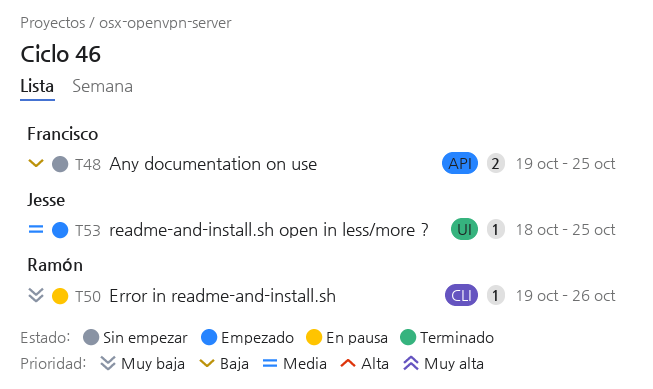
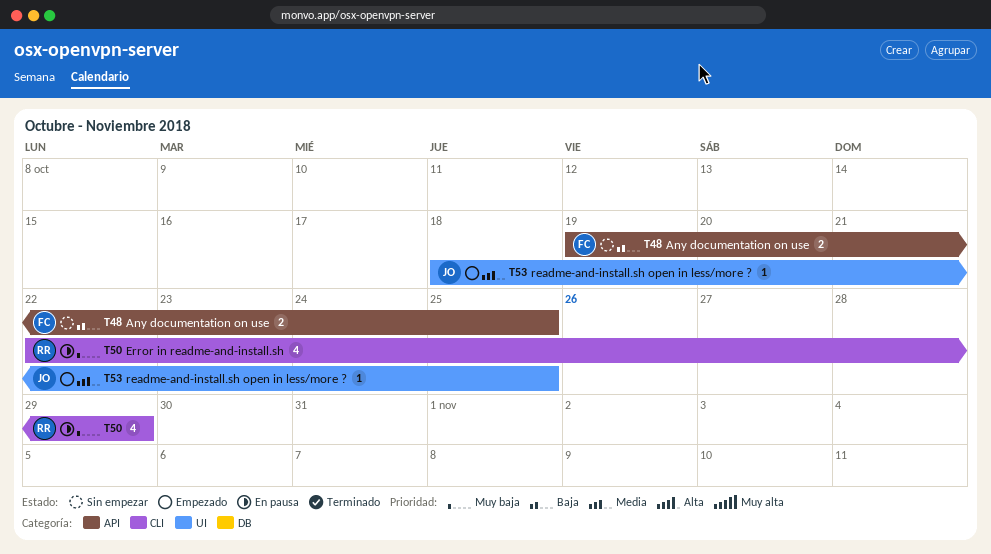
T50, estimate: 1 -> 4
T50, start: Oct 19 -> Oct 22
T50, due: Oct 26 -> Oct 29

